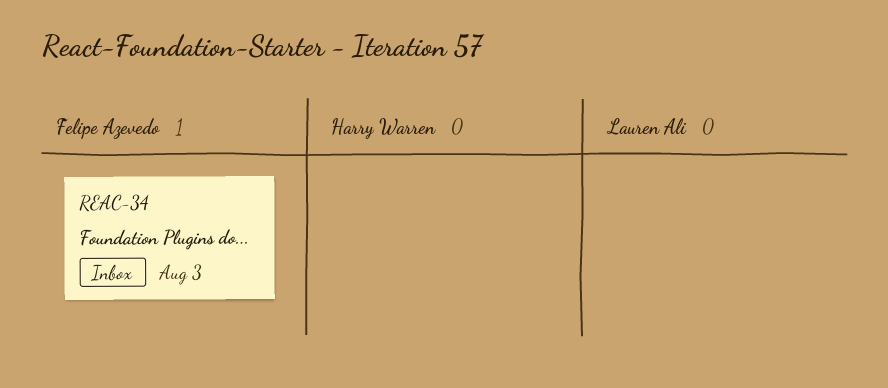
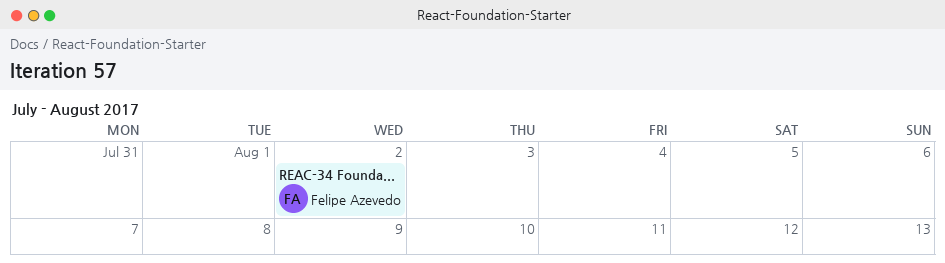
REAC-34, due: Aug 3 -> Aug 2

